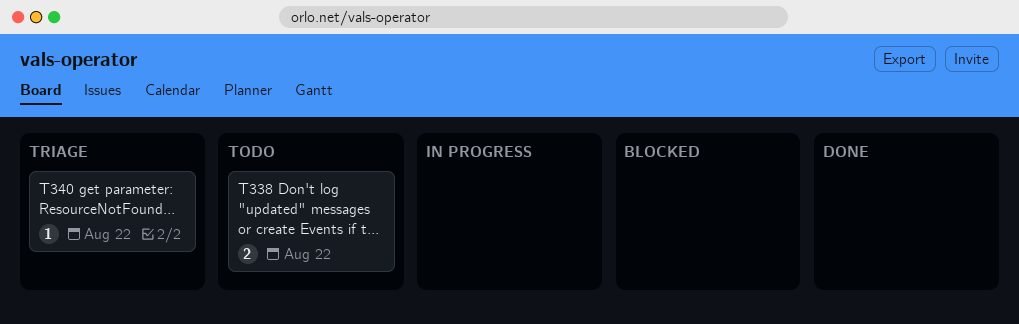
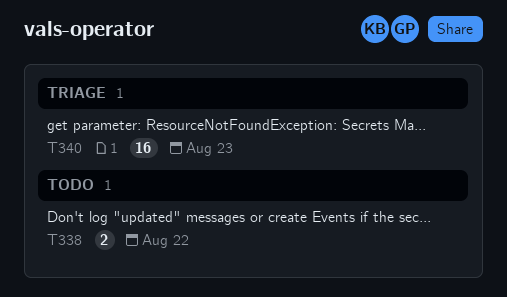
T340, estimate: 1 -> 16
T340, due: Aug 22 -> Aug 23

